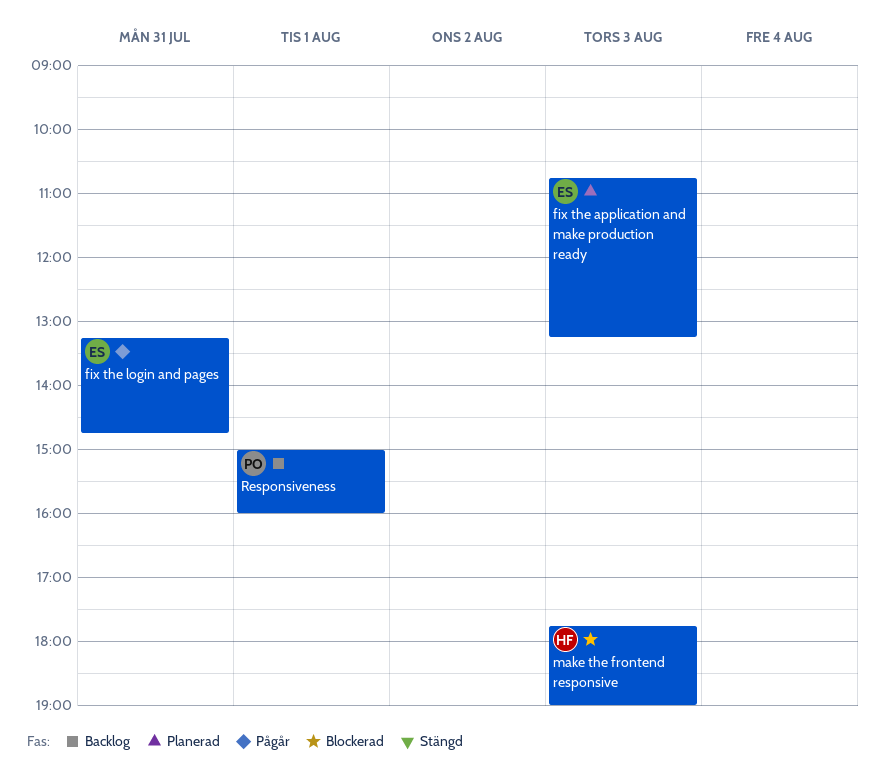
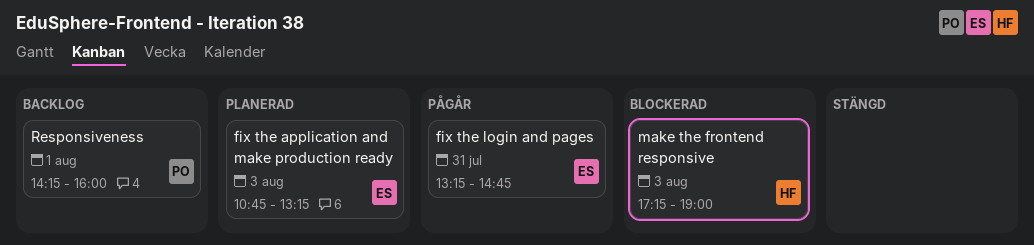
make the frontend responsive, begins: 17:45 -> 17:15
Responsiveness, begins: 15:00 -> 14:15

